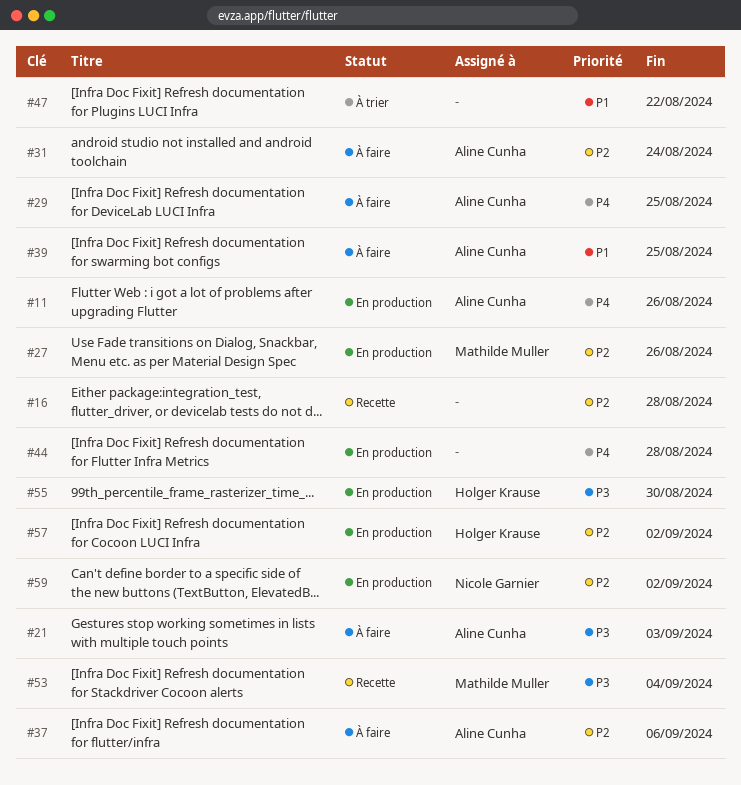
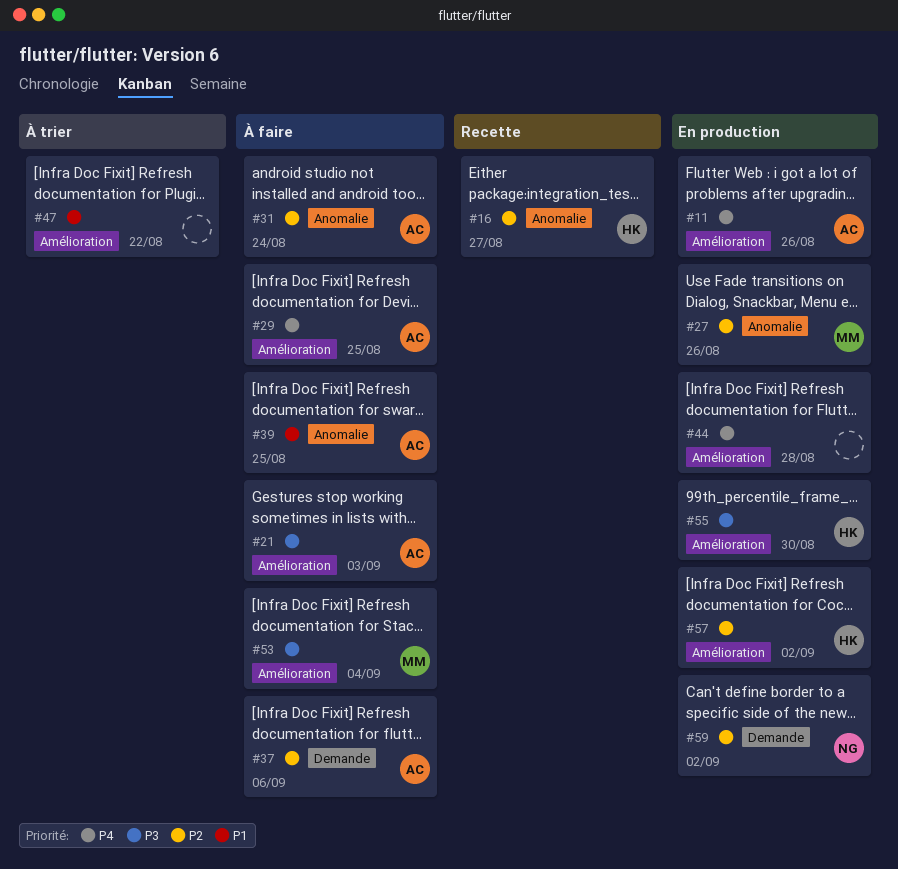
#16, owner: none -> Holger Krause
#16, due: Aug 28 -> Aug 27
#53, status: Recette -> À faire

